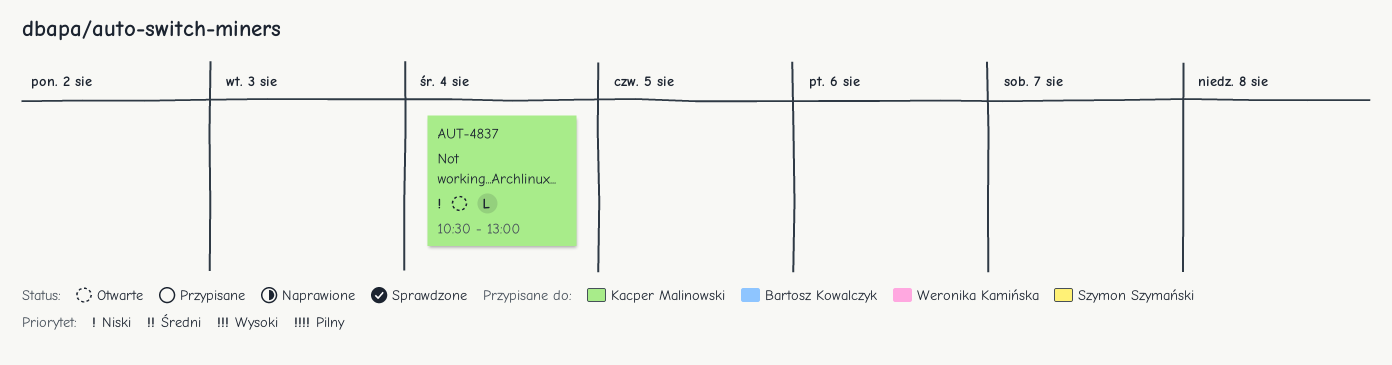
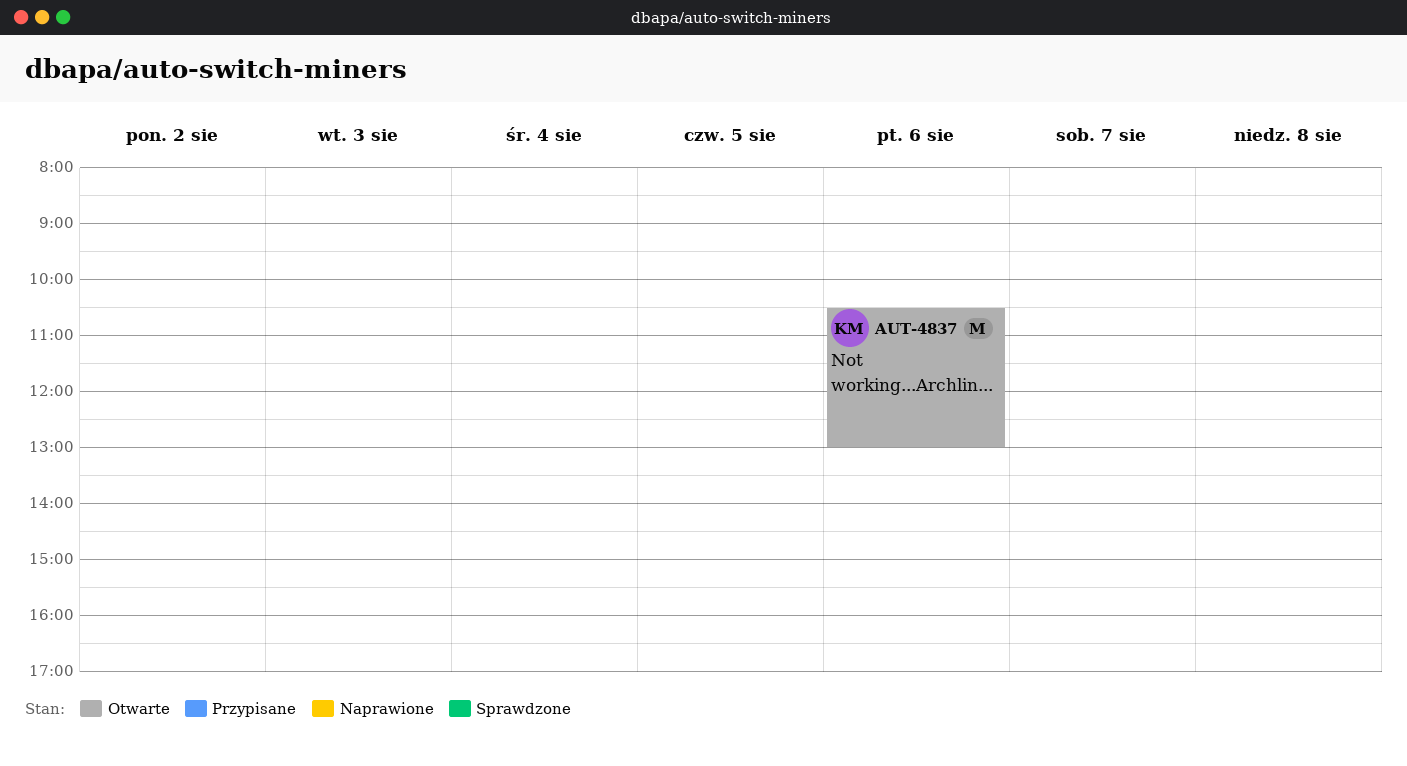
AUT-4837, estimate: L -> M
AUT-4837, day: Aug 4 -> Aug 6

